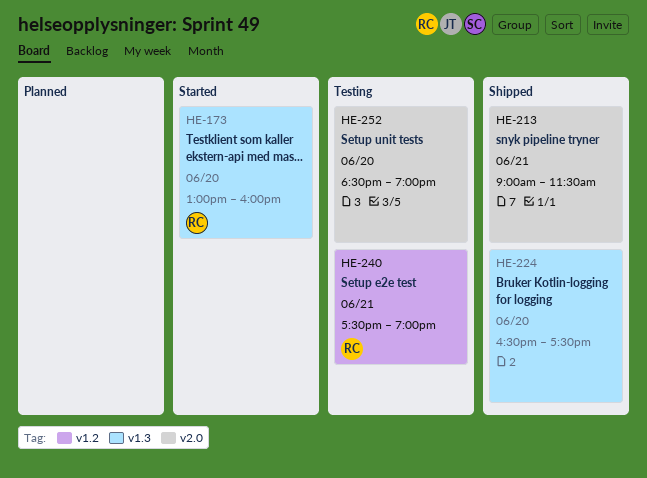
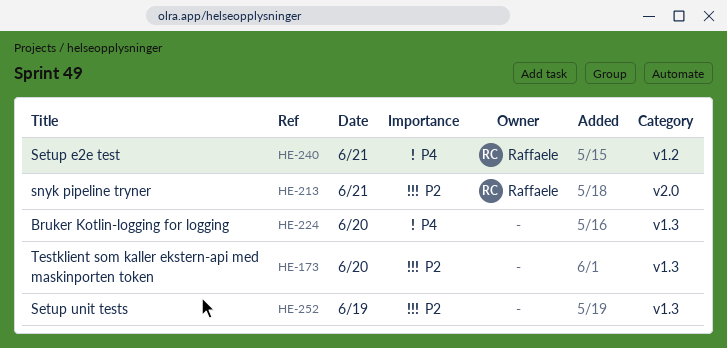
HE-173, owner: Raffaele -> none
HE-213, owner: none -> Raffaele
HE-252, label: v2.0 -> v1.3
HE-252, day: Jun 20 -> Jun 19

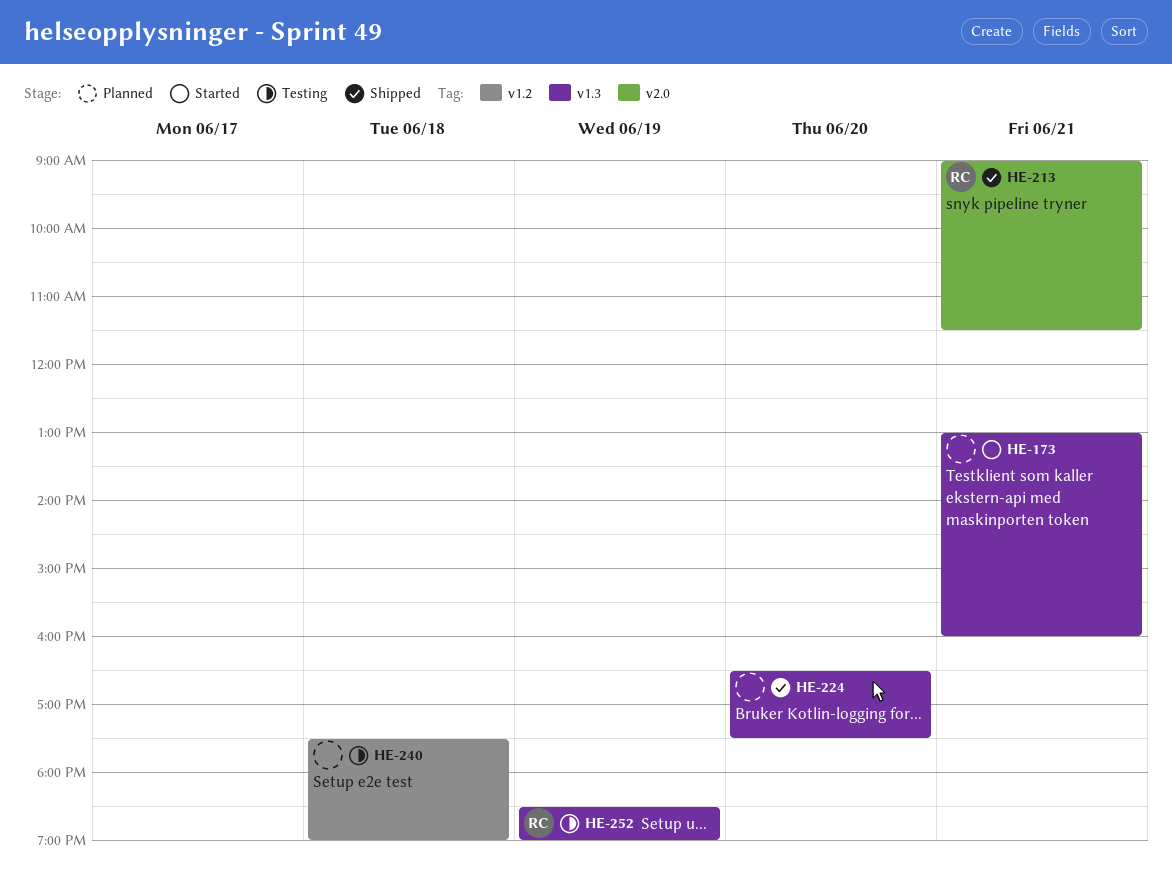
HE-173, day: Jun 20 -> Jun 21
HE-240, owner: Raffaele -> none
HE-240, day: Jun 21 -> Jun 18
HE-252, owner: none -> Raffaele

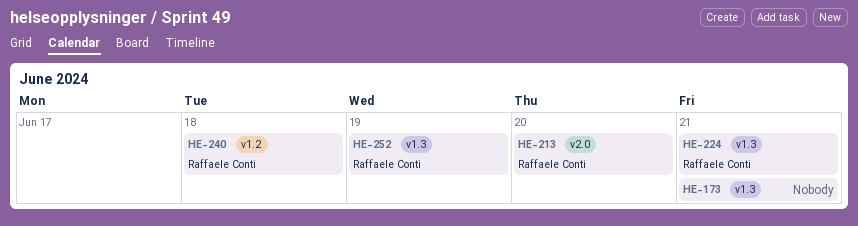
HE-213, day: Jun 21 -> Jun 20
HE-224, owner: none -> Raffaele Conti
HE-224, day: Jun 20 -> Jun 21
HE-240, owner: none -> Raffaele Conti

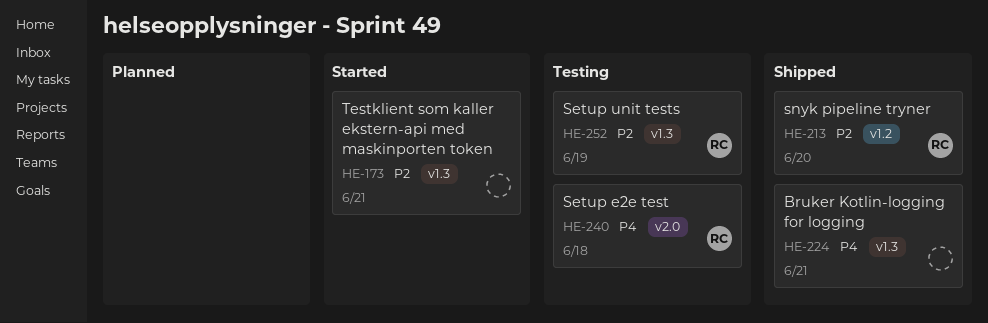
HE-213, label: v2.0 -> v1.2
HE-224, owner: Raffaele Conti -> none
HE-240, label: v1.2 -> v2.0

